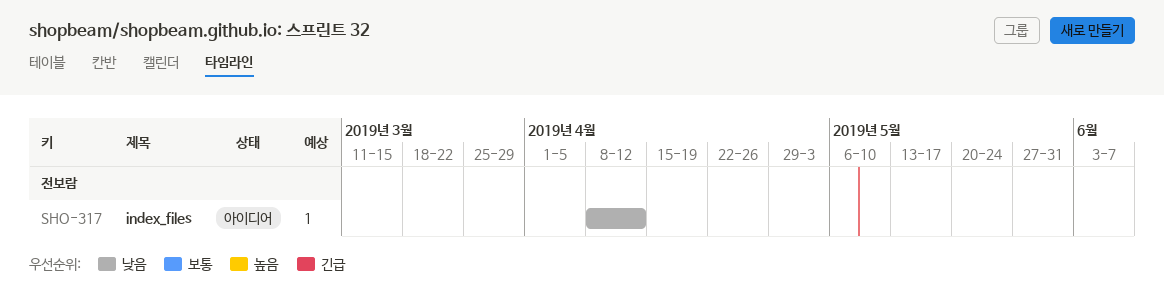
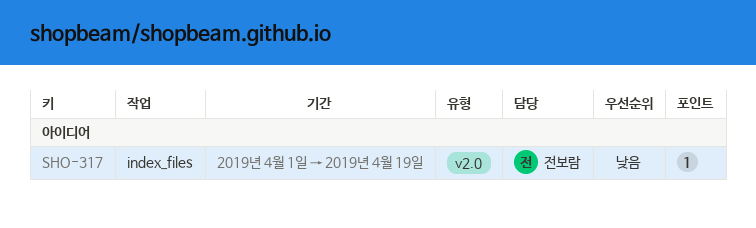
SHO-317, start: Apr 8 -> Apr 1
SHO-317, due: Apr 12 -> Apr 19

